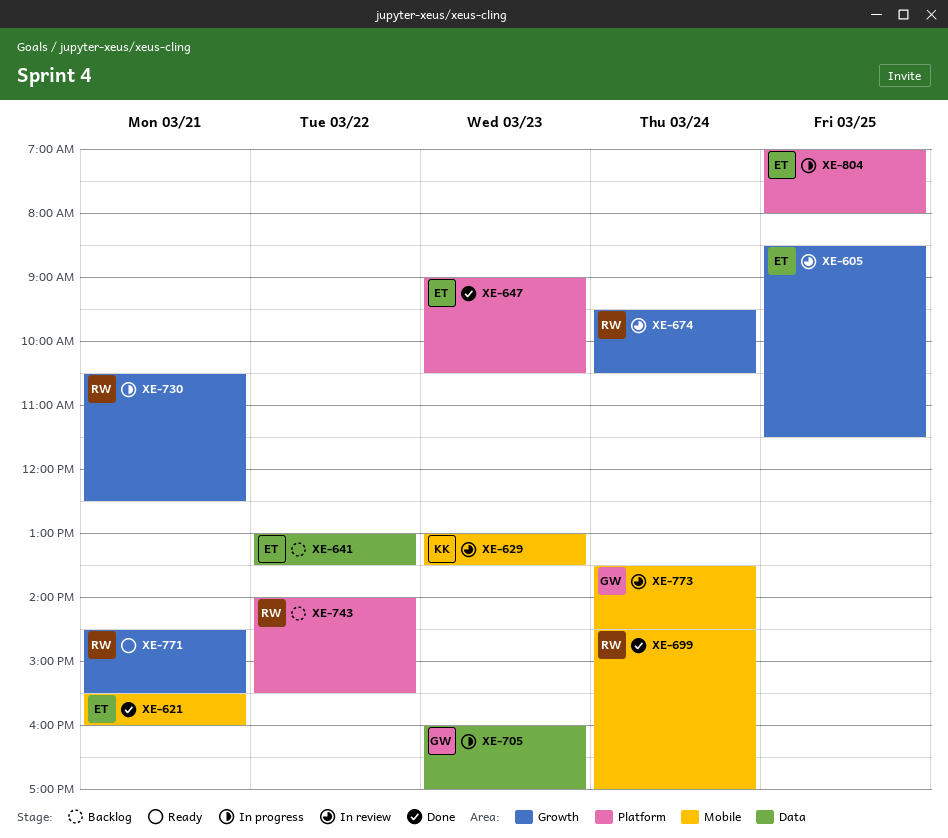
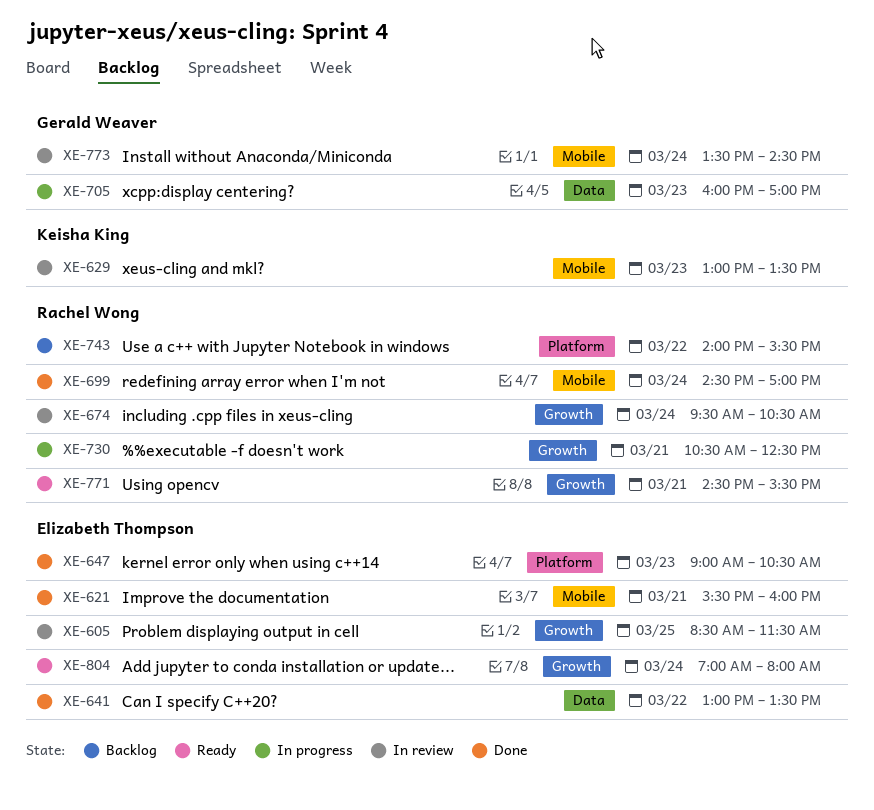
XE-641, status: Backlog -> Done
XE-804, status: In progress -> Ready
XE-804, label: Platform -> Growth
XE-804, day: Mar 25 -> Mar 24

